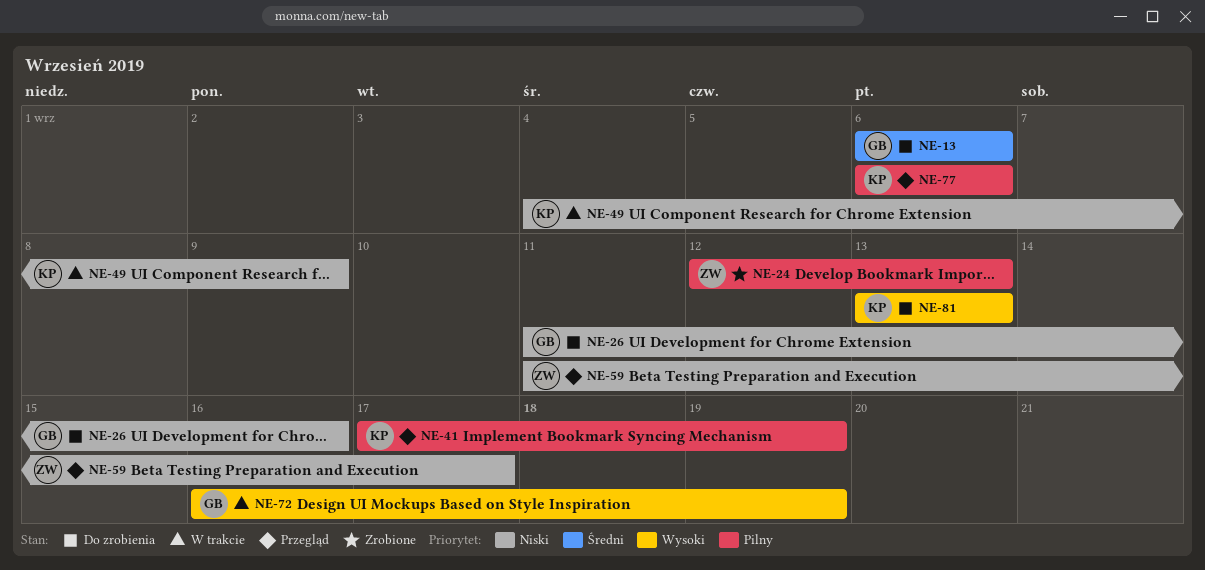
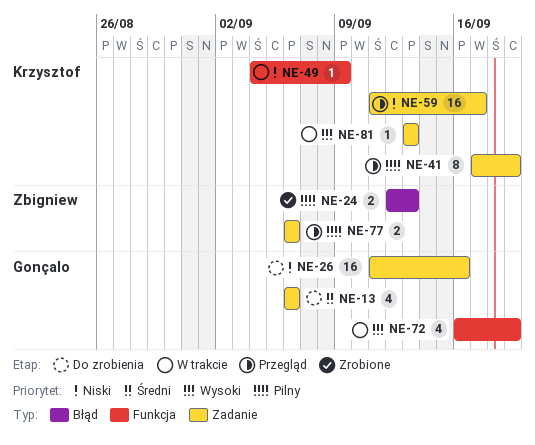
NE-59, owner: Zbigniew -> Krzysztof
NE-77, owner: Krzysztof -> Zbigniew
NE-81, status: Do zrobienia -> W trakcie

